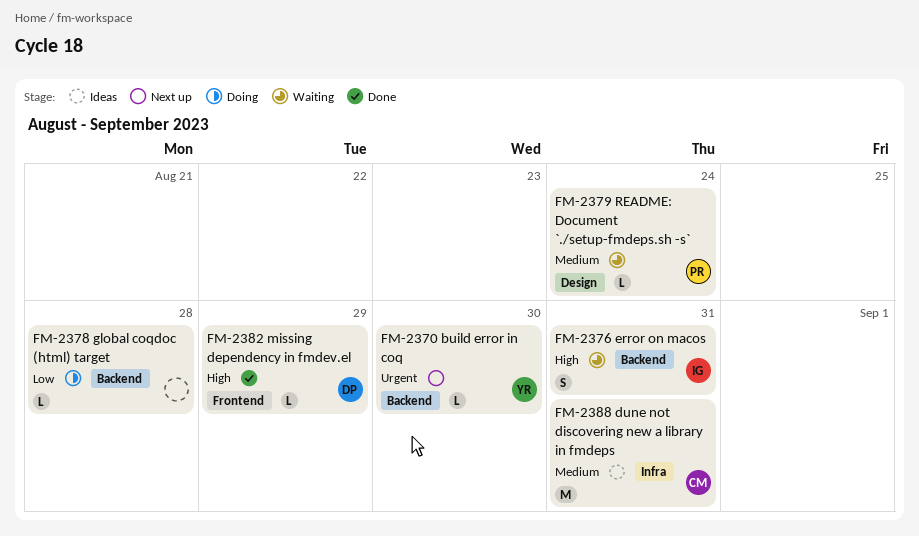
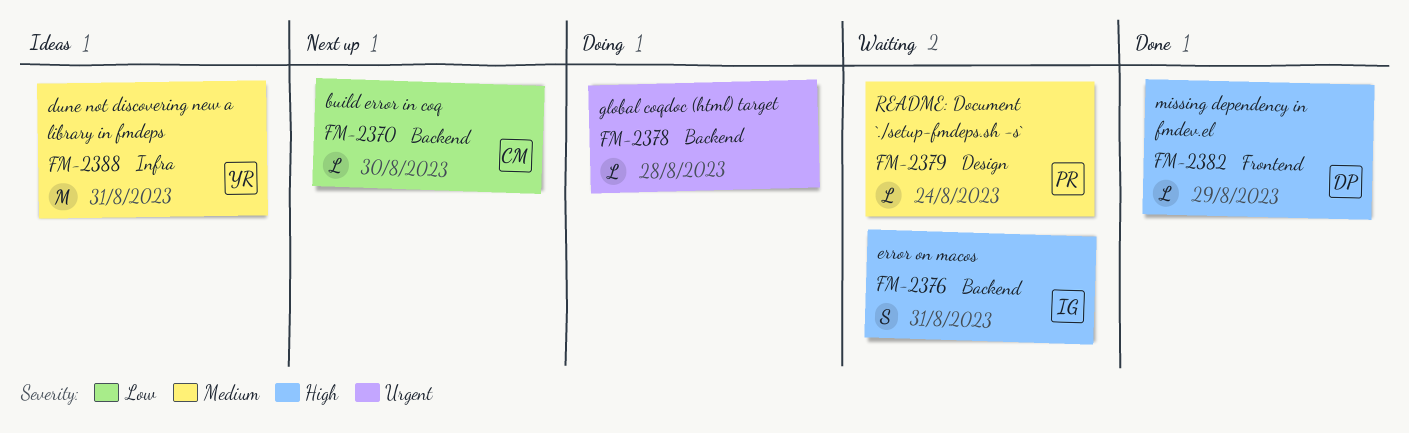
FM-2370, owner: YR -> CM
FM-2370, priority: Urgent -> Low
FM-2378, priority: Low -> Urgent
FM-2388, owner: CM -> YR

